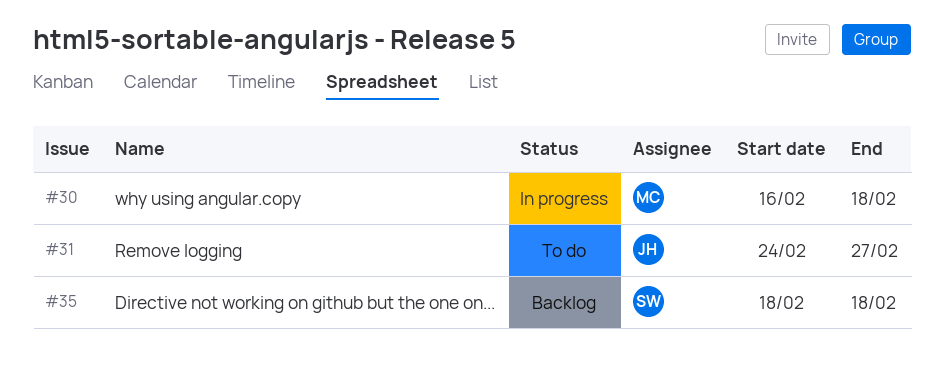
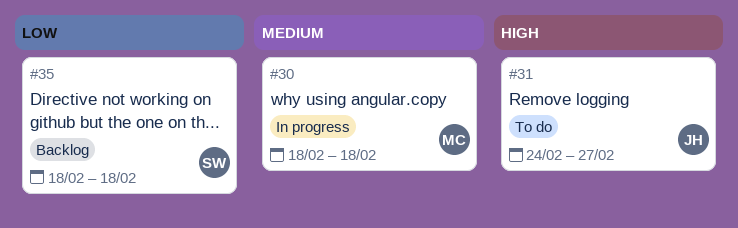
#30, start: Feb 16 -> Feb 18

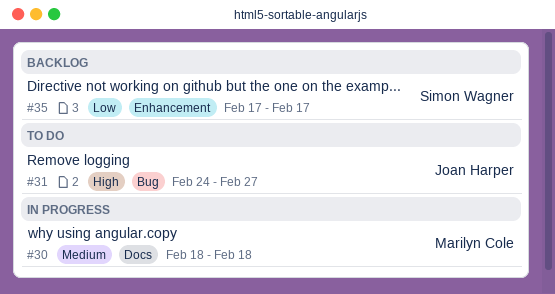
#35, start: Feb 18 -> Feb 17
#35, due: Feb 18 -> Feb 17

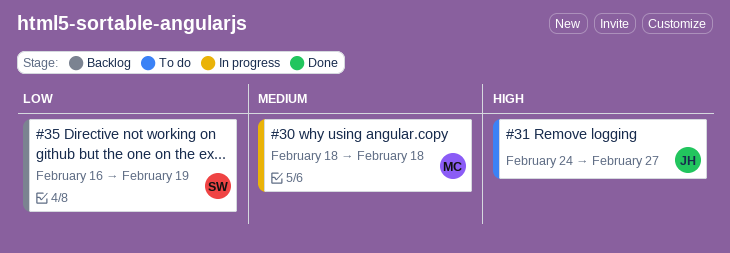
#35, start: Feb 17 -> Feb 16
#35, due: Feb 17 -> Feb 19

